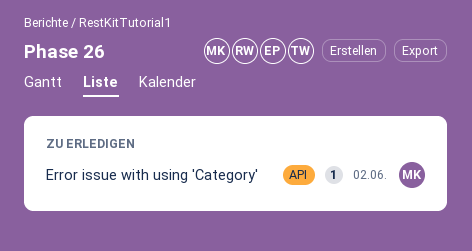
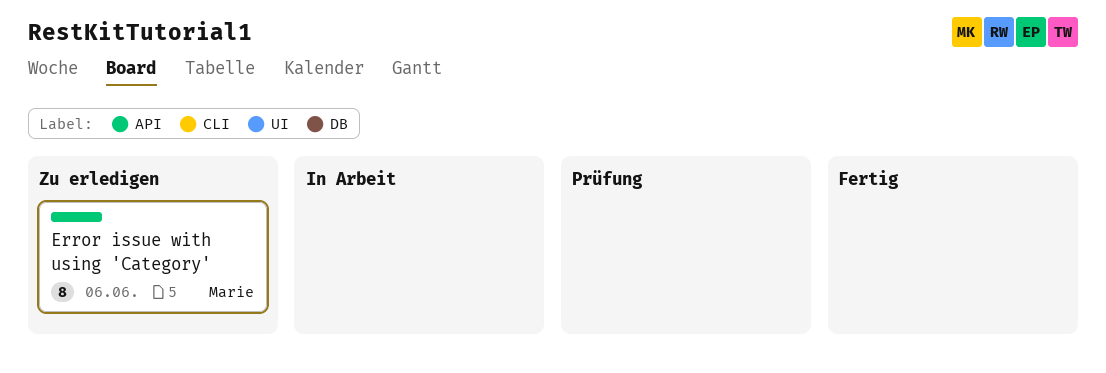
Error issue with using 'Category', estimate: 1 -> 8
Error issue with using 'Category', due: Jun 2 -> Jun 6

